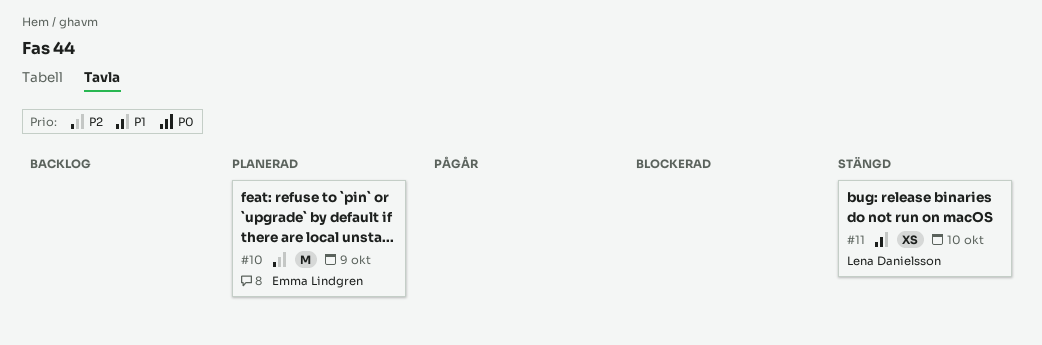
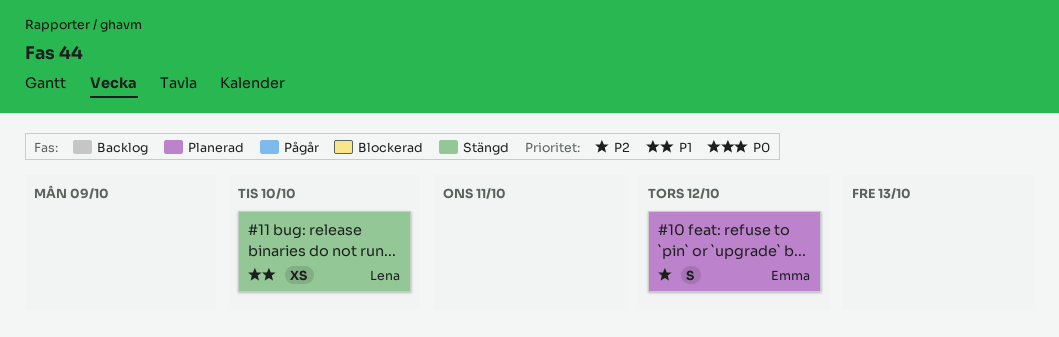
#10, estimate: M -> S
#10, due: Oct 9 -> Oct 12

